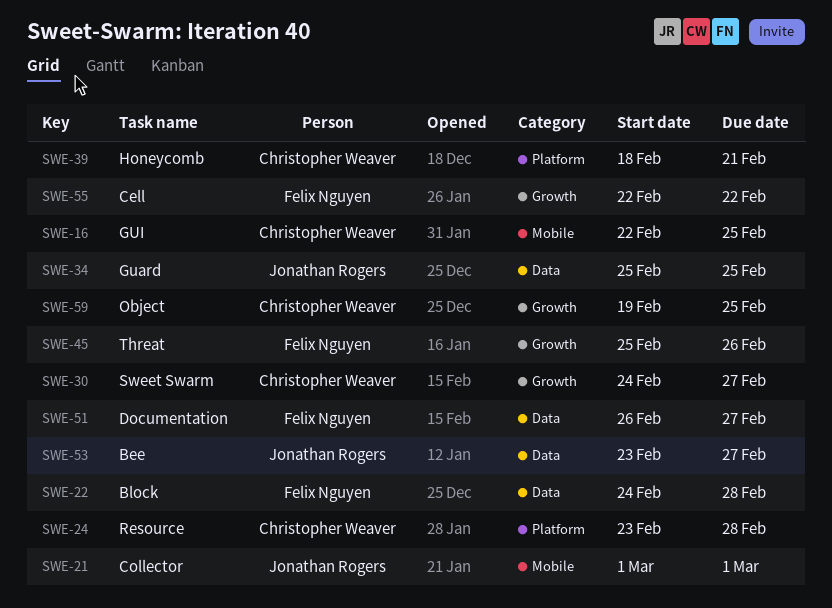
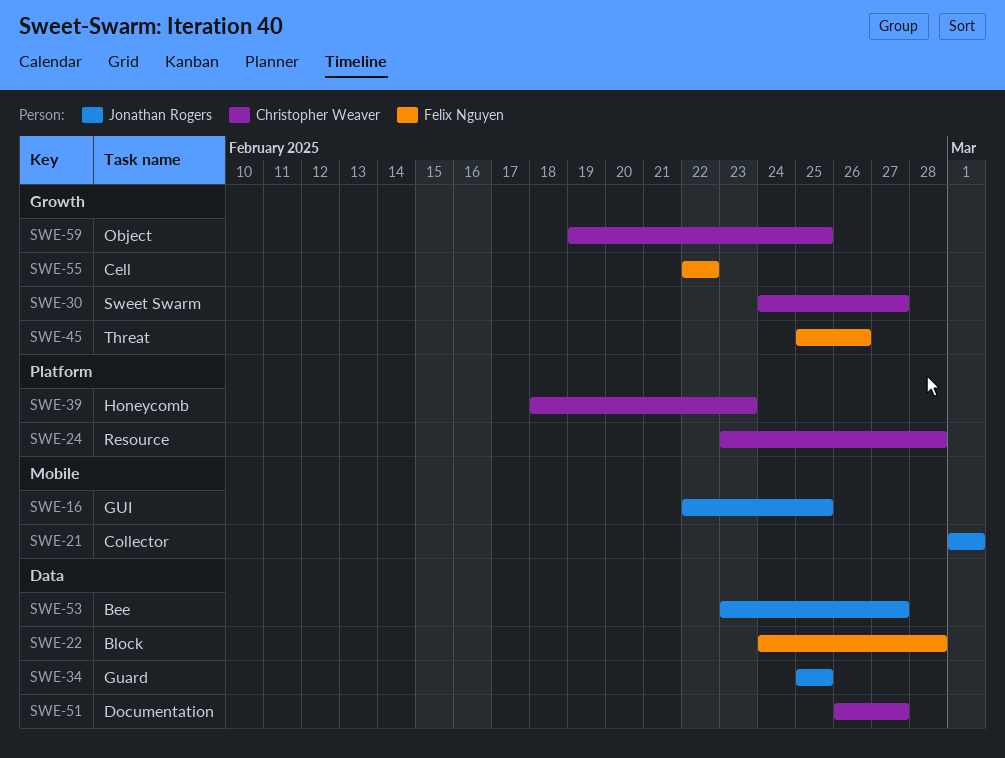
SWE-16, owner: Christopher Weaver -> Jonathan Rogers
SWE-39, due: Feb 21 -> Feb 23
SWE-51, owner: Felix Nguyen -> Christopher Weaver

